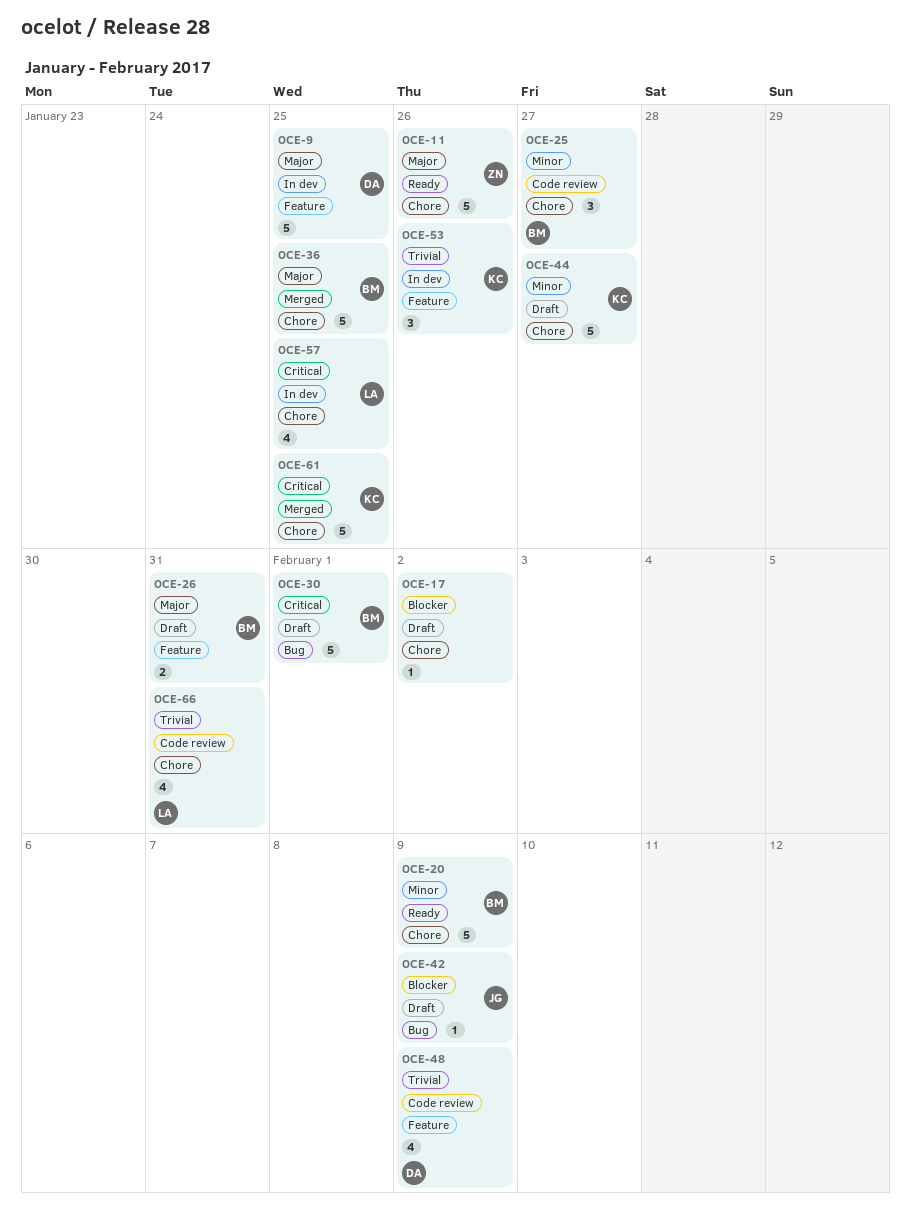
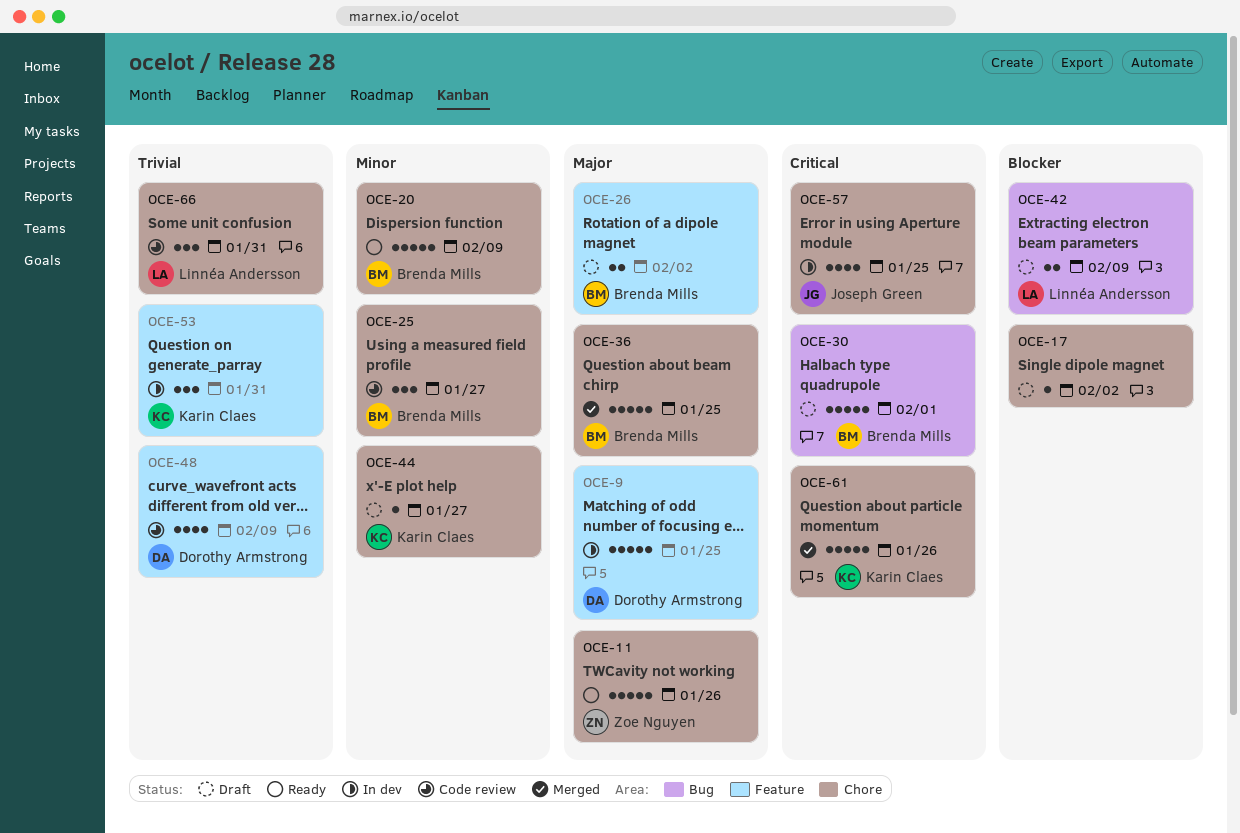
OCE-26, due: Jan 31 -> Feb 2
OCE-42, owner: Joseph Green -> Linnéa Andersson
OCE-42, estimate: 1 -> 2
OCE-44, estimate: 5 -> 1
OCE-53, due: Jan 26 -> Jan 31
OCE-57, owner: Linnéa Andersson -> Joseph Green
OCE-61, due: Jan 25 -> Jan 26
OCE-66, estimate: 4 -> 3

